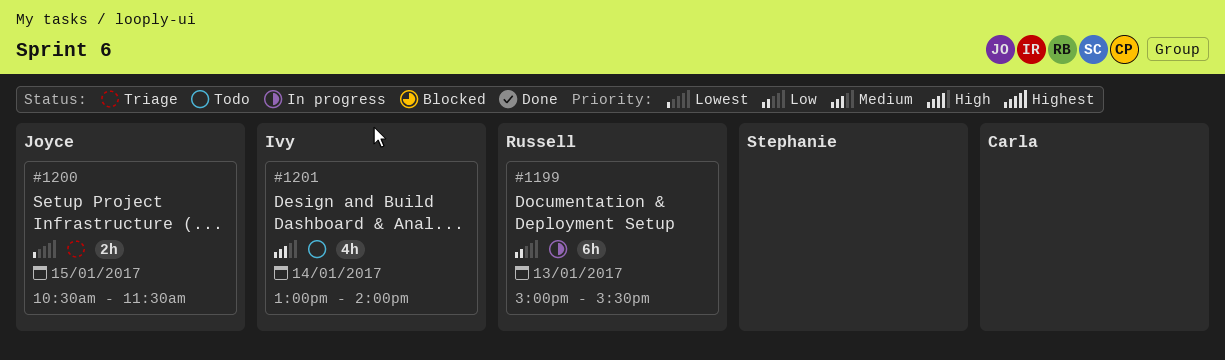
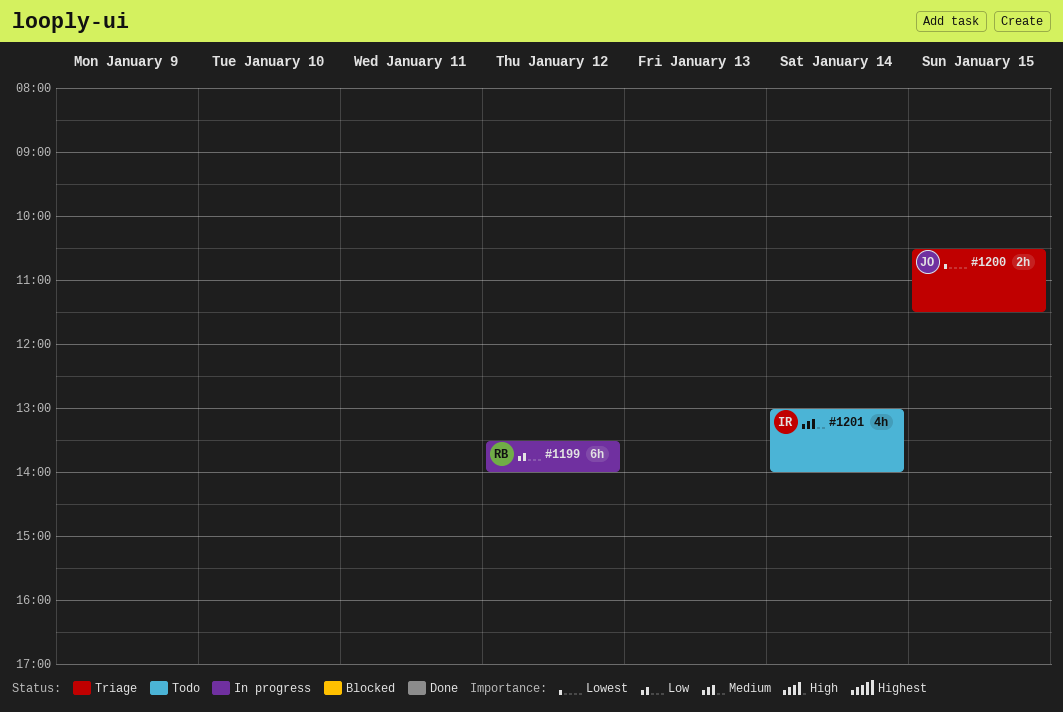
#1199, day: Jan 13 -> Jan 12
#1199, begins: 15:00 -> 13:30
#1199, ends: 15:30 -> 14:00

